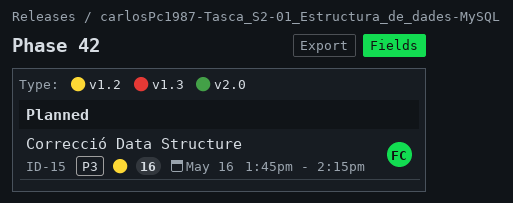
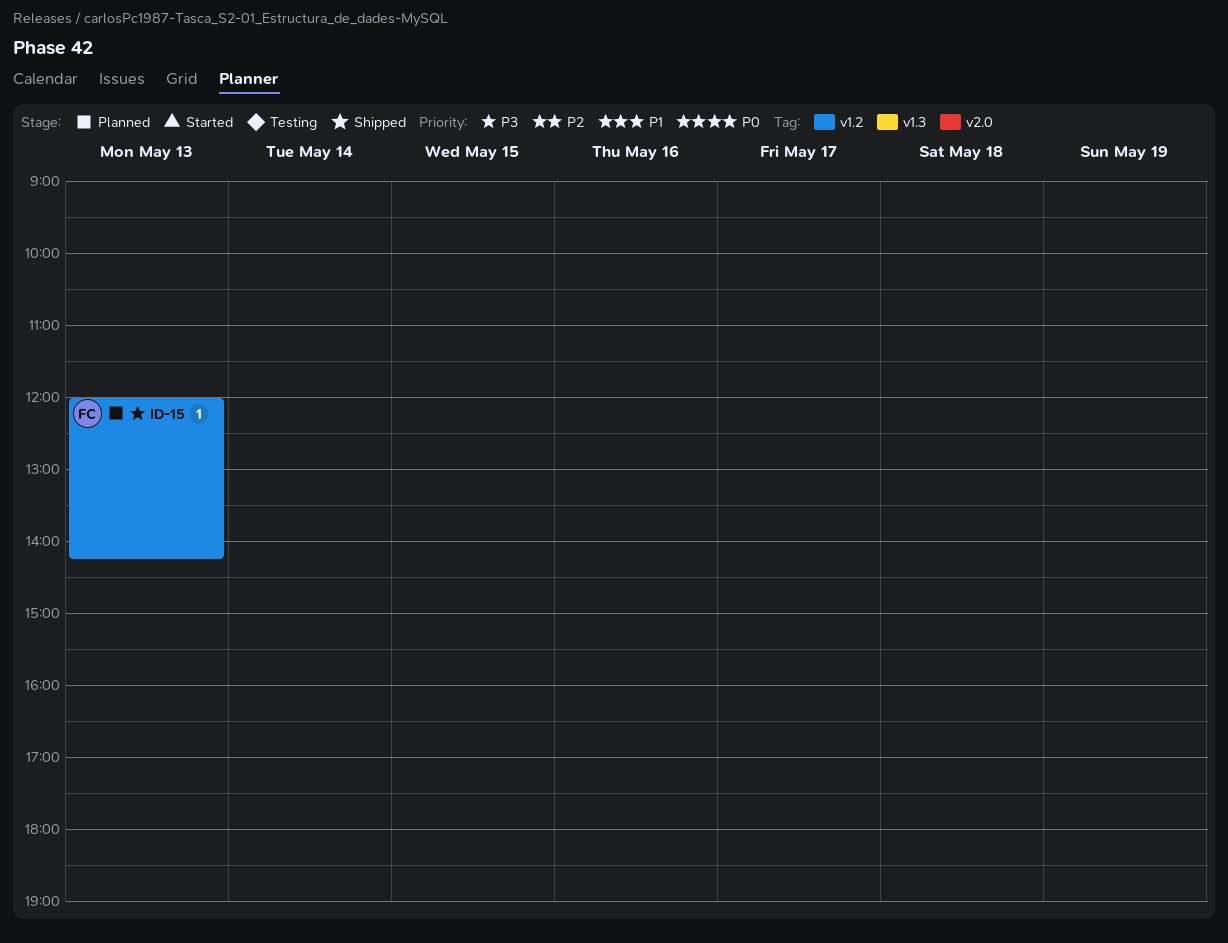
ID-15, estimate: 16 -> 1
ID-15, day: May 16 -> May 13
ID-15, begins: 13:45 -> 12:00

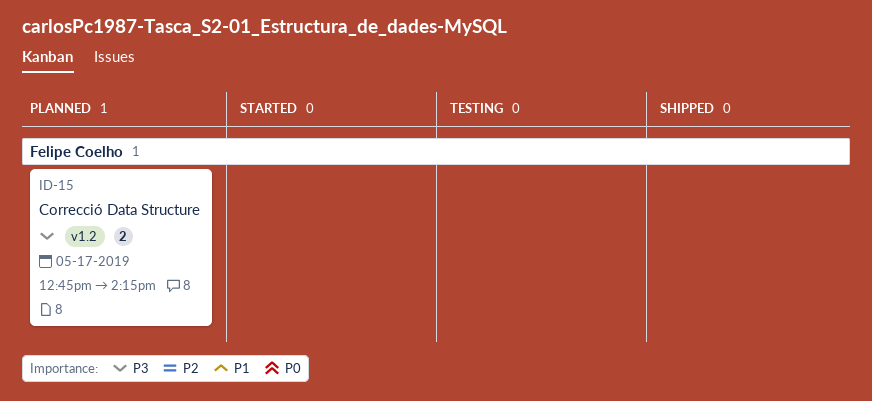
ID-15, estimate: 1 -> 2
ID-15, day: May 13 -> May 17
ID-15, begins: 12:00 -> 12:45

